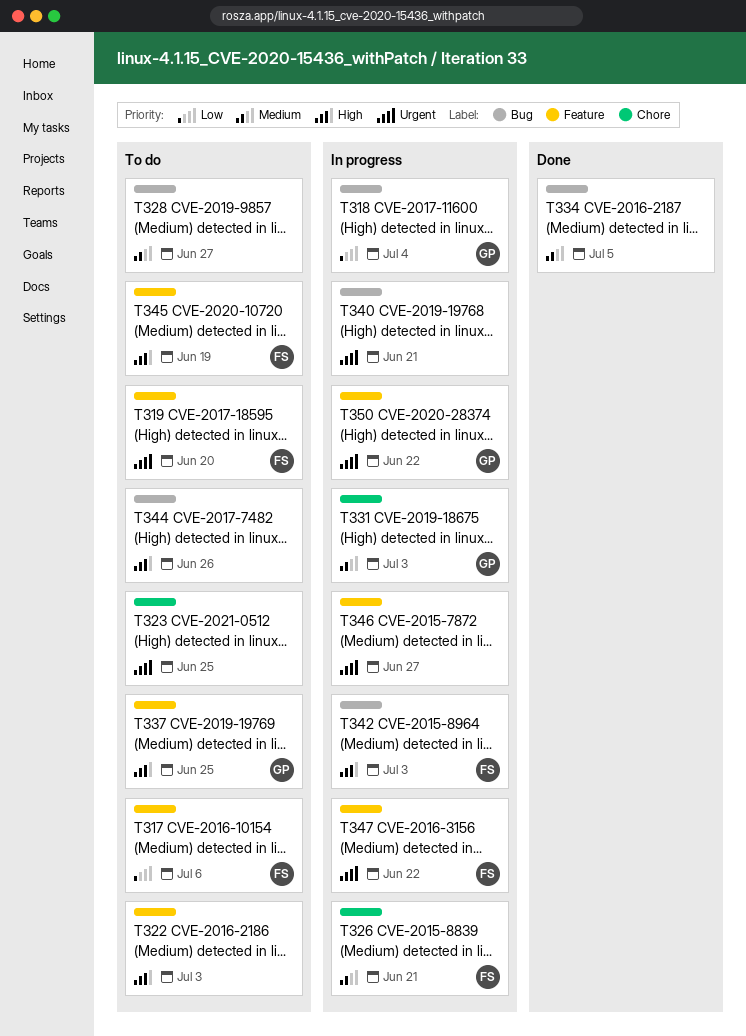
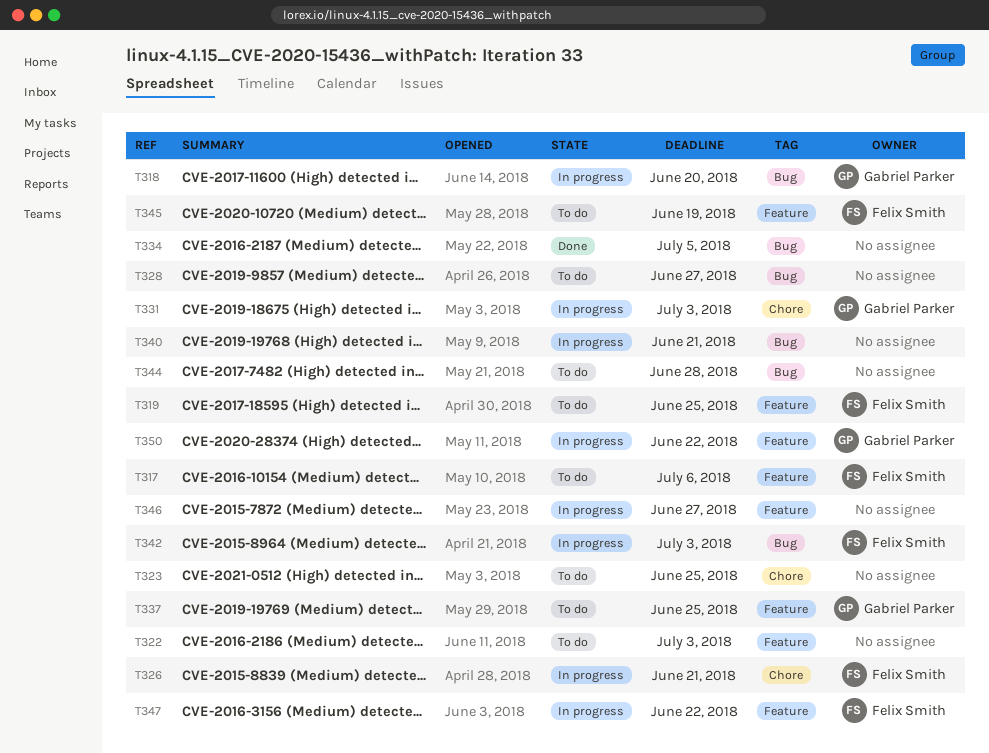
T318, due: Jul 4 -> Jun 20
T319, due: Jun 20 -> Jun 25
T344, due: Jun 26 -> Jun 28

